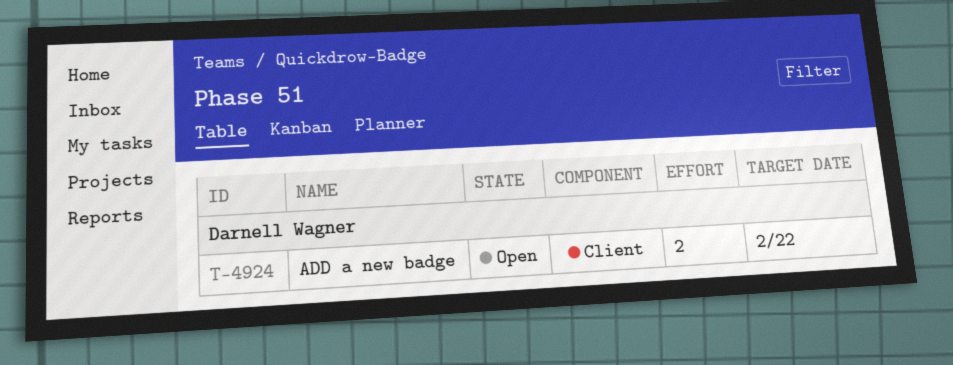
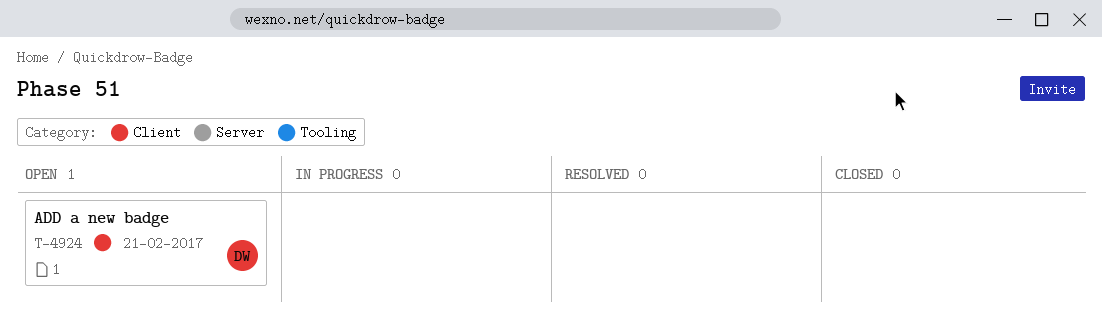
T-4924, due: Feb 22 -> Feb 21

